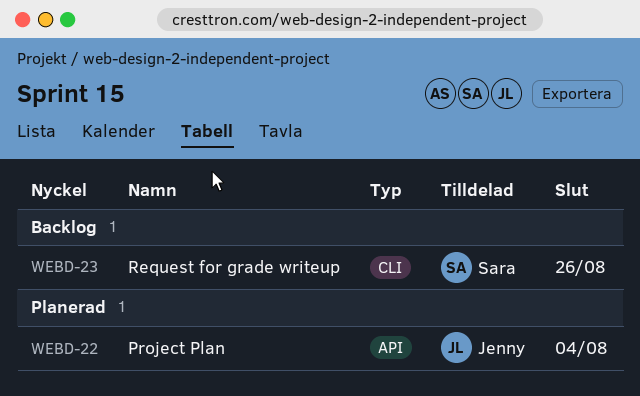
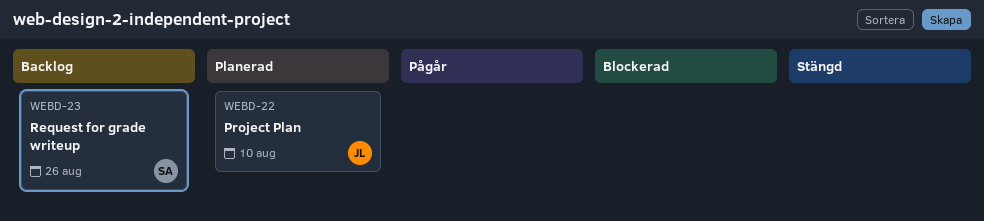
WEBD-22, due: Aug 4 -> Aug 10

